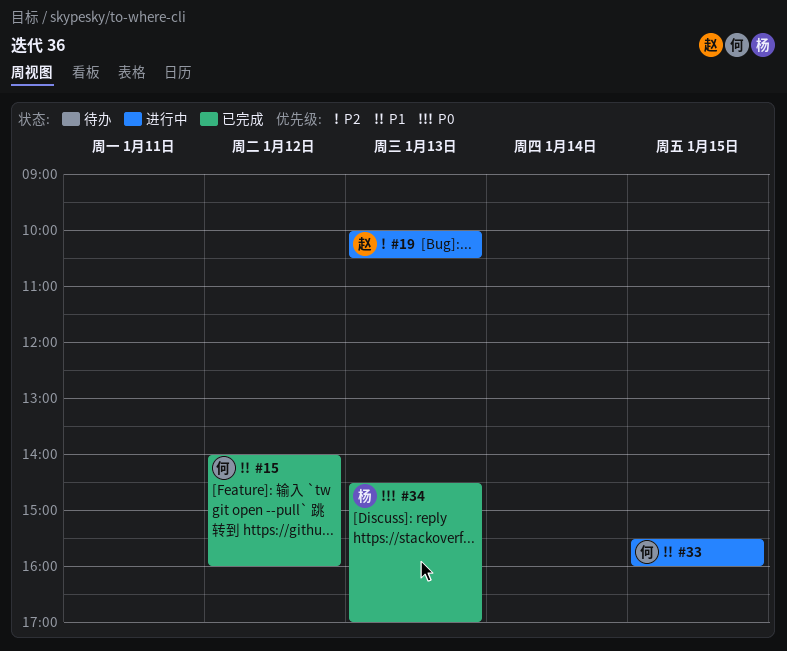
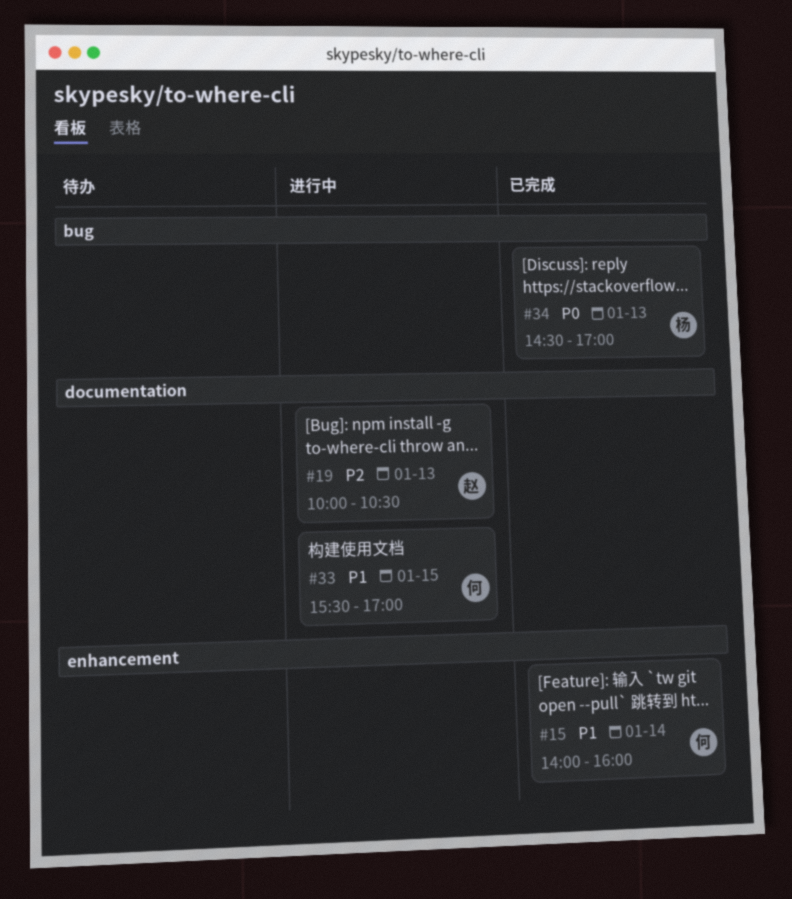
#15, day: Jan 12 -> Jan 14
#33, ends: 16:00 -> 17:00

